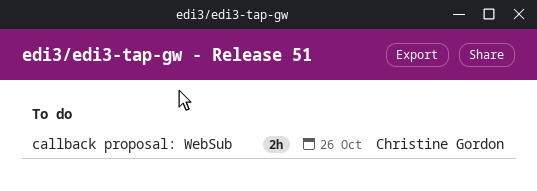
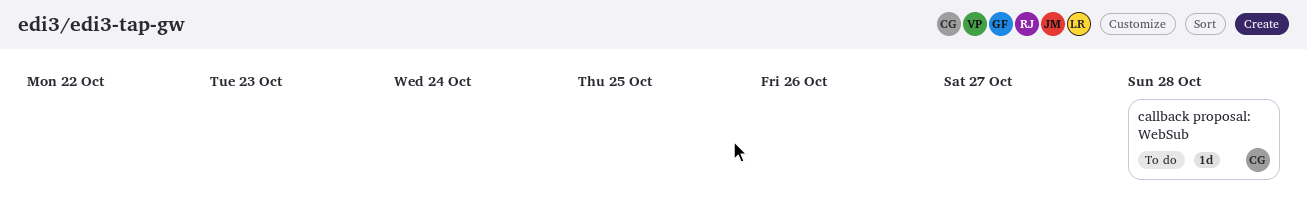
callback proposal: WebSub, estimate: 2h -> 1d
callback proposal: WebSub, due: Oct 26 -> Oct 28

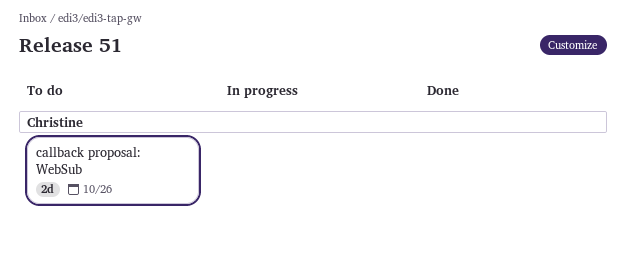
callback proposal: WebSub, estimate: 1d -> 2d
callback proposal: WebSub, due: Oct 28 -> Oct 26

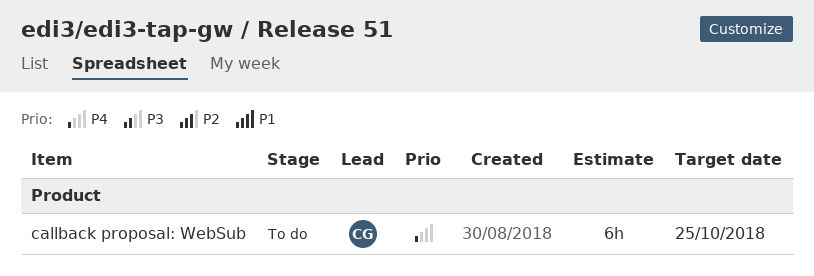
callback proposal: WebSub, estimate: 2d -> 6h
callback proposal: WebSub, due: Oct 26 -> Oct 25

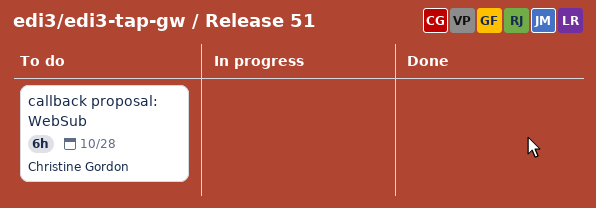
callback proposal: WebSub, due: Oct 25 -> Oct 28

